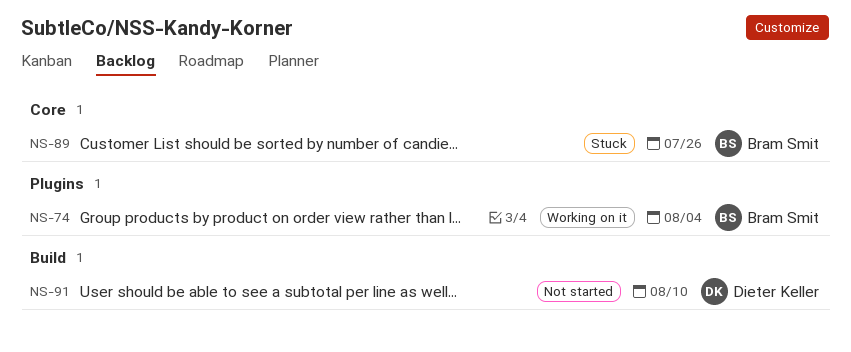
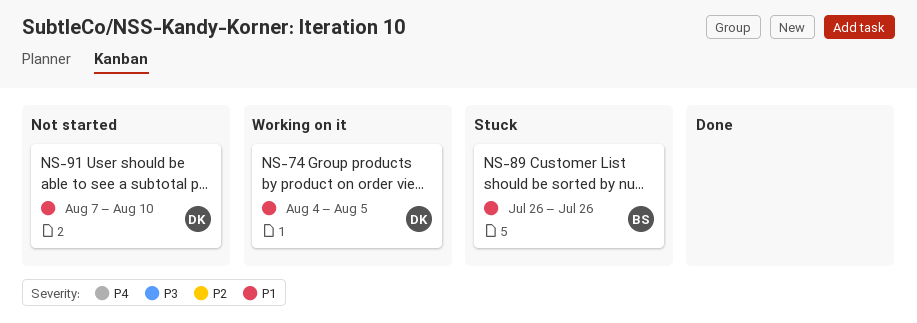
NS-74, owner: Bram Smit -> Dieter Keller
NS-74, due: Aug 4 -> Aug 5

